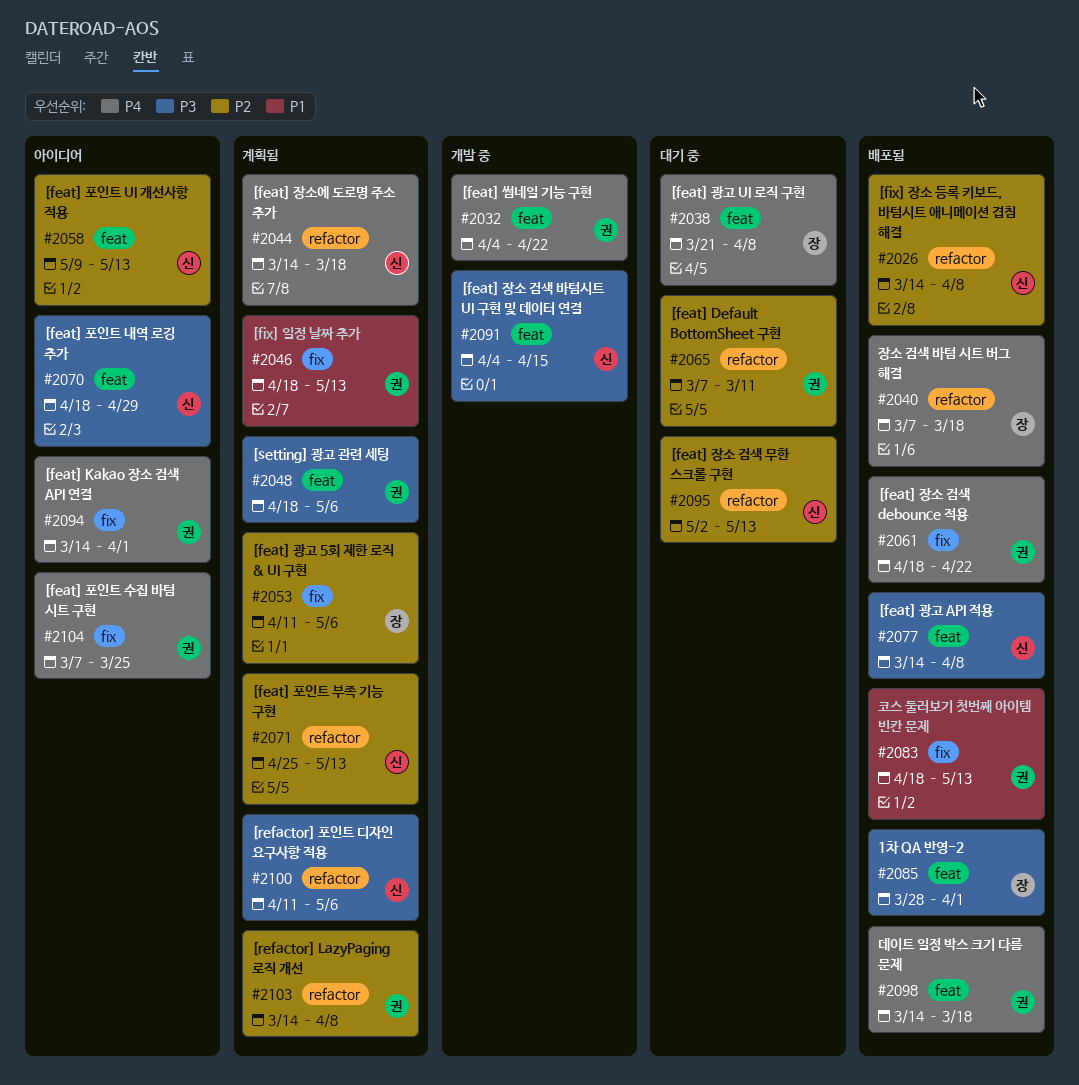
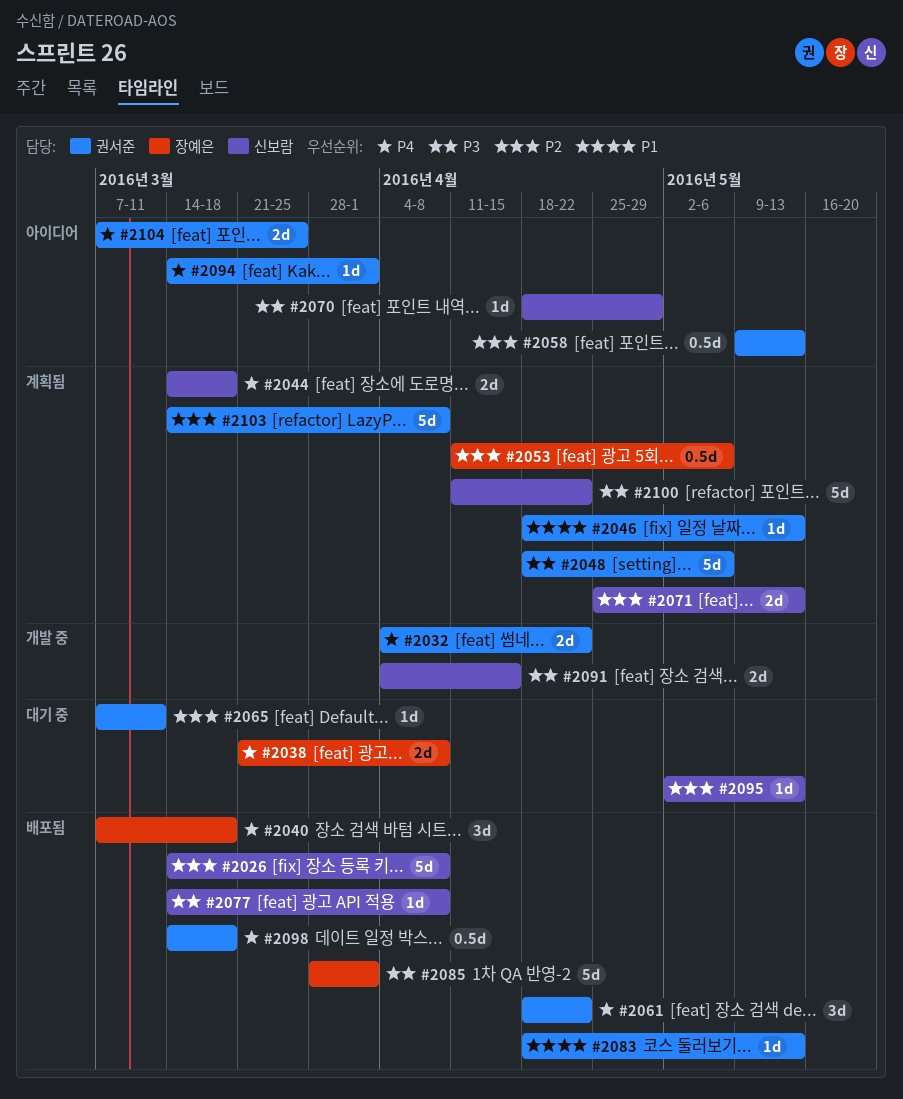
#2058, owner: 신보람 -> 권서준
#2100, due: May 6 -> Apr 22

